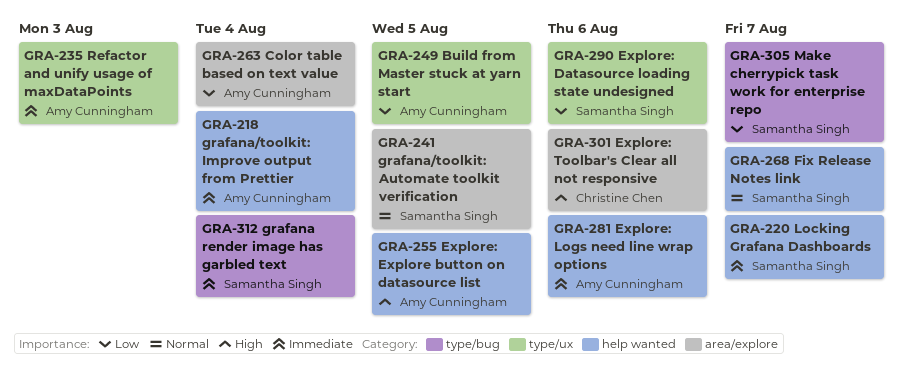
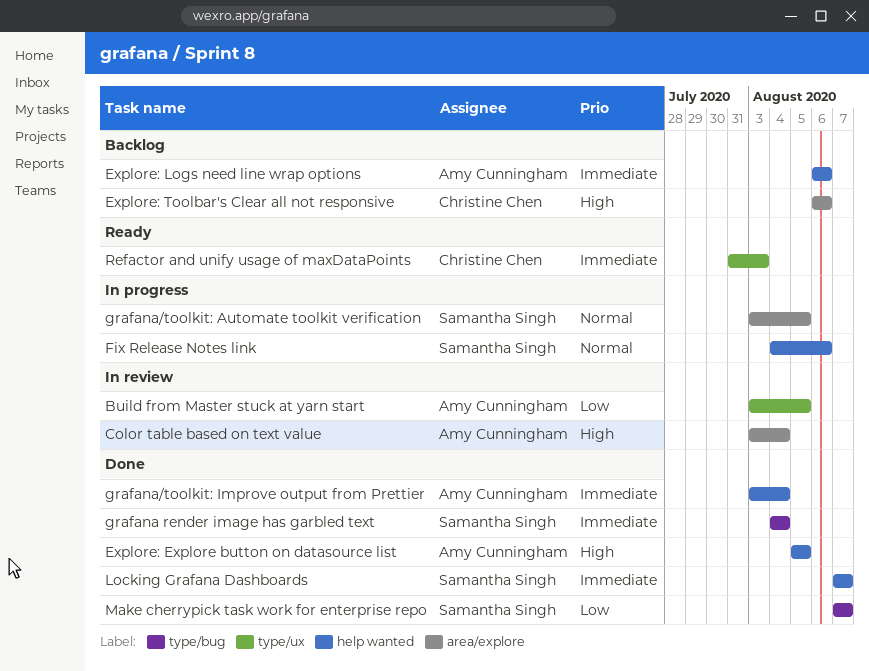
Color table based on text value, priority: Low -> High
Explore: Datasource loading state undesigned: present -> none
Fix Release Notes link, due: Aug 7 -> Aug 6
Refactor and unify usage of maxDataPoints, owner: Amy Cunningham -> Christine Chen

